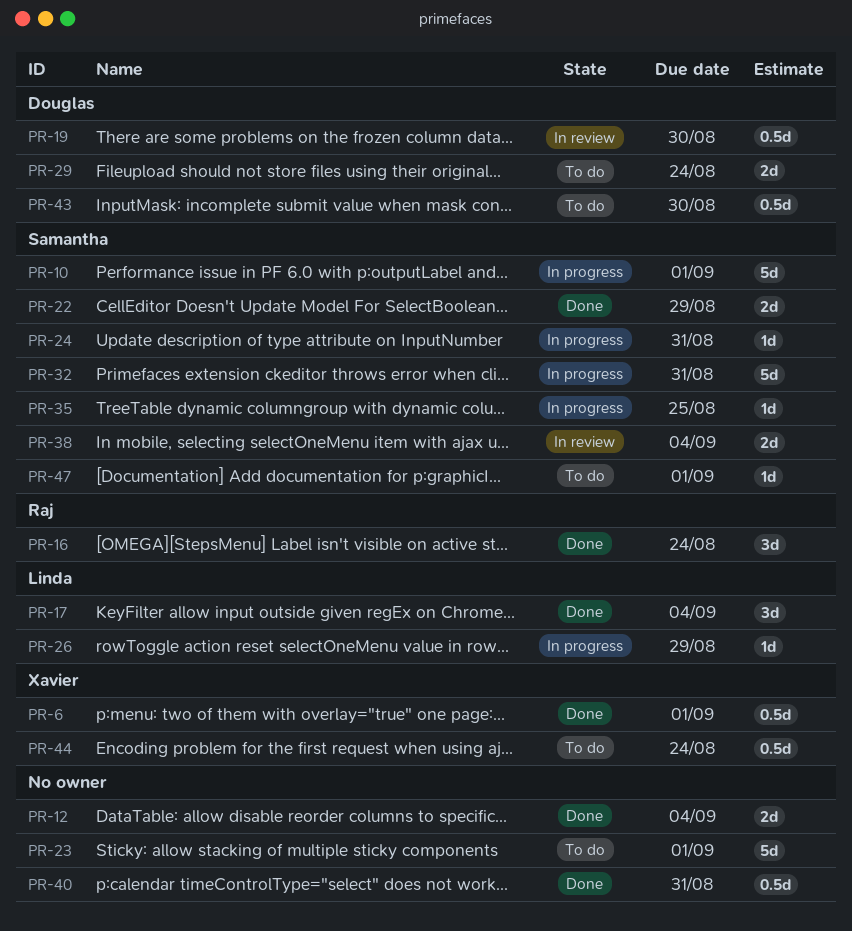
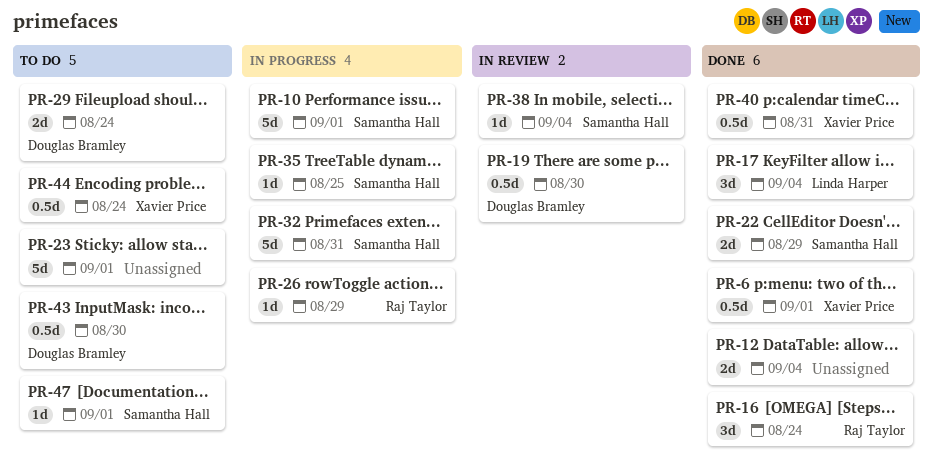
PR-24: present -> none
PR-26, owner: Linda Harper -> Raj Taylor
PR-38, estimate: 2d -> 1d
PR-40, owner: none -> Xavier Price

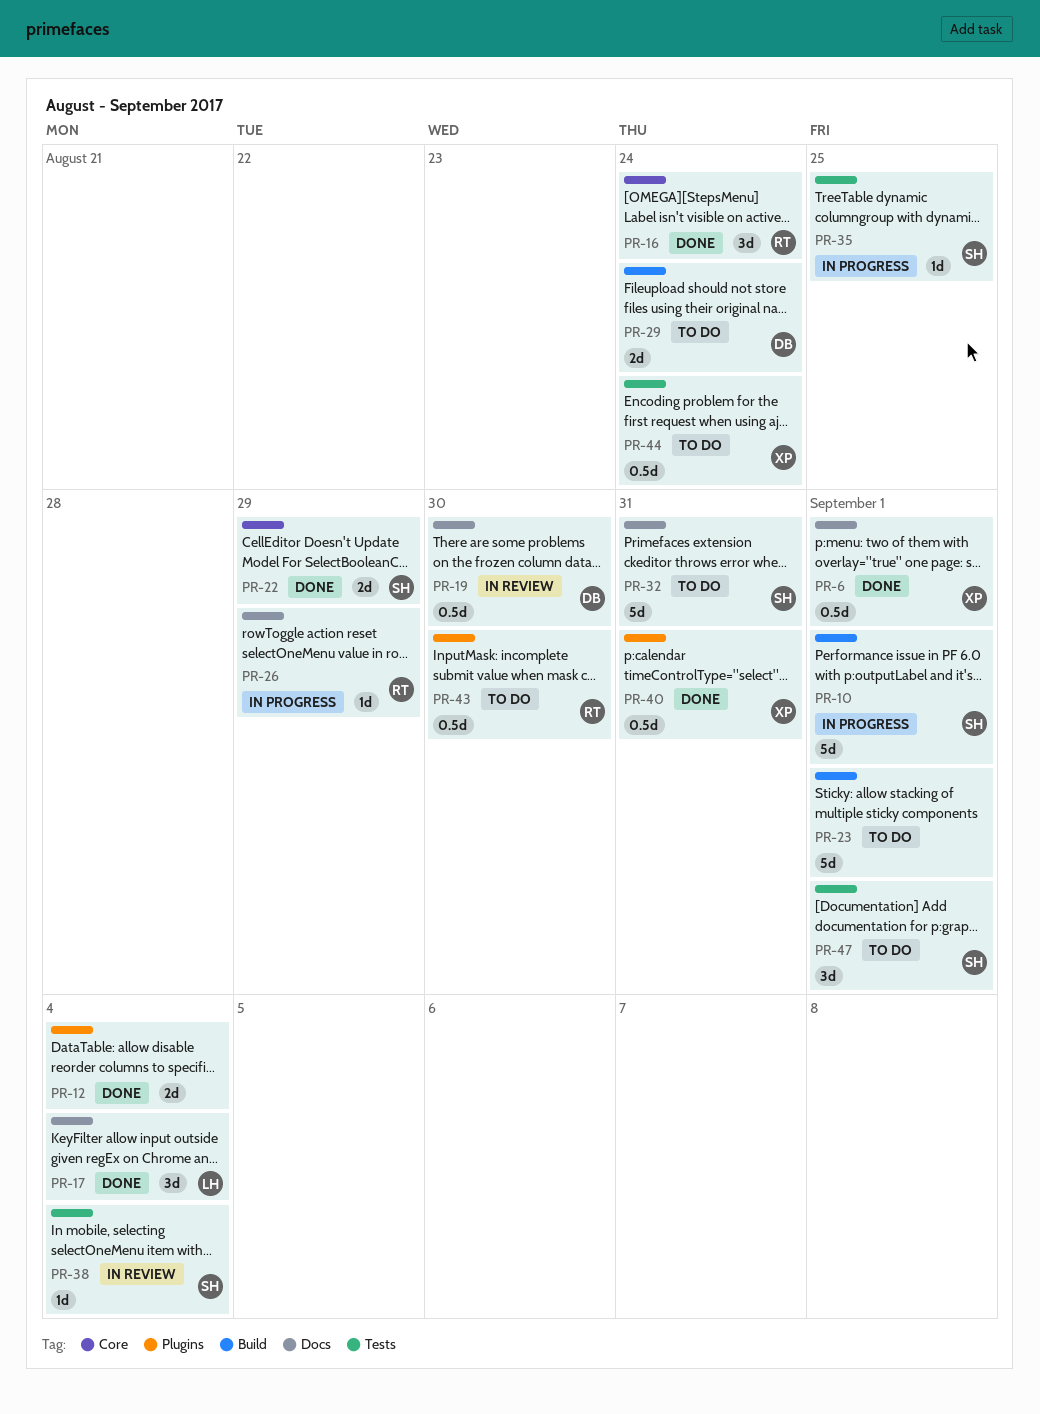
PR-32, status: In progress -> To do
PR-43, owner: Douglas Bramley -> Raj Taylor
PR-47, estimate: 1d -> 3d

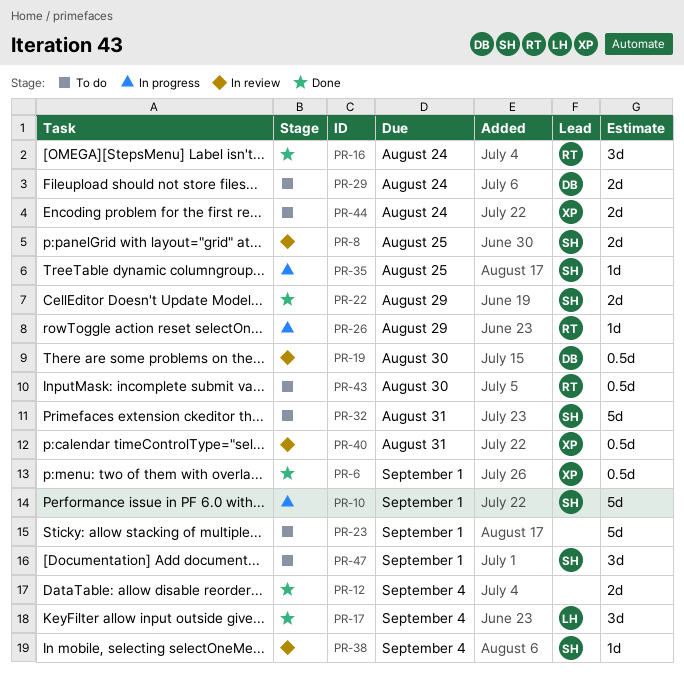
PR-8: none -> present
PR-40, status: Done -> In review
PR-44, estimate: 0.5d -> 2d

